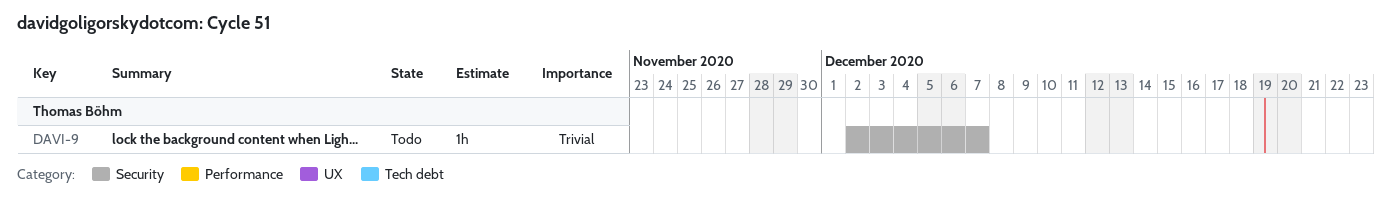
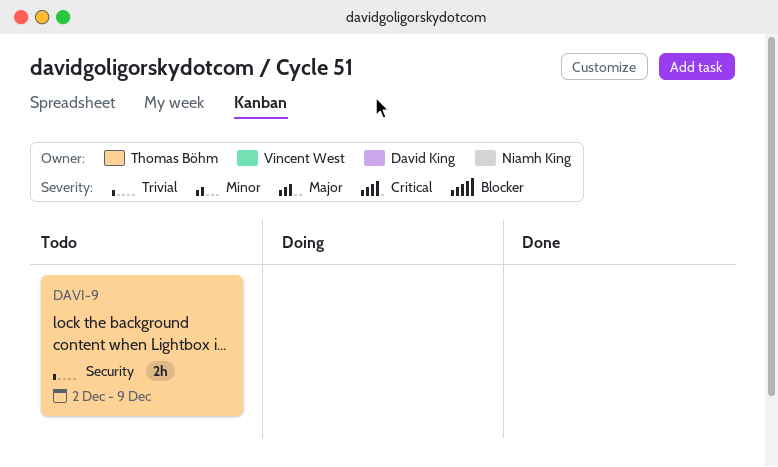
DAVI-9, estimate: 1h -> 2h
DAVI-9, due: Dec 7 -> Dec 9

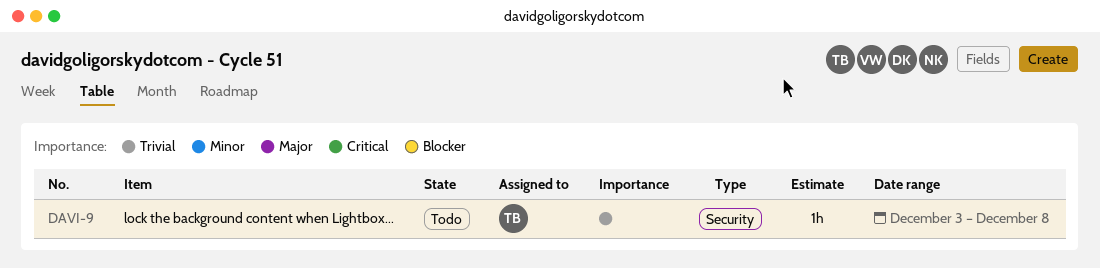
DAVI-9, estimate: 2h -> 1h
DAVI-9, start: Dec 2 -> Dec 3
DAVI-9, due: Dec 9 -> Dec 8

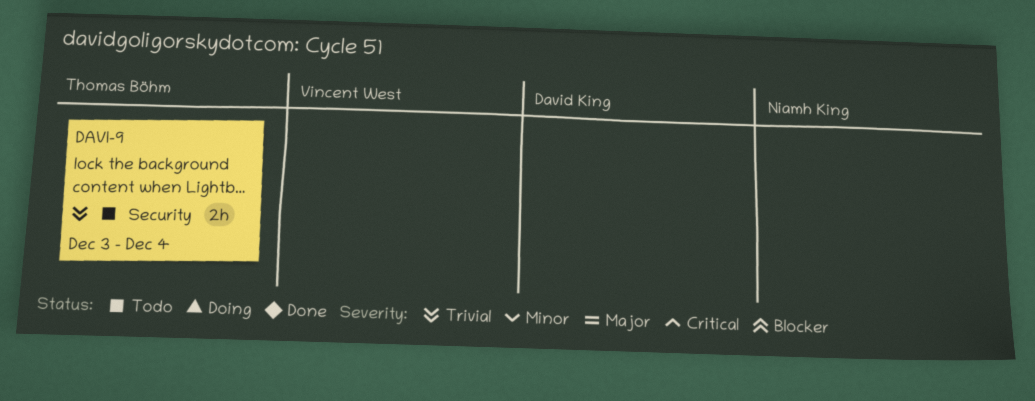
DAVI-9, estimate: 1h -> 2h
DAVI-9, due: Dec 8 -> Dec 4

